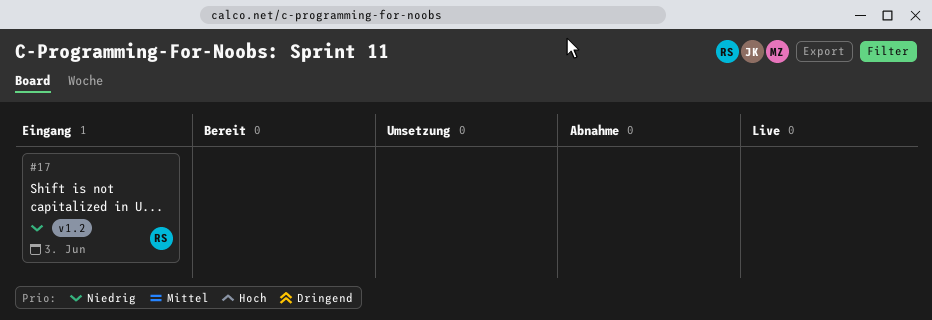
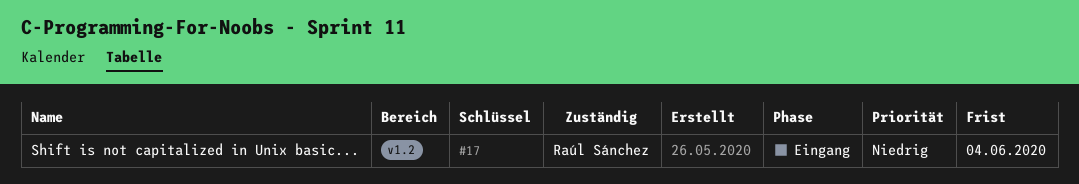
#17, due: Jun 3 -> Jun 4

